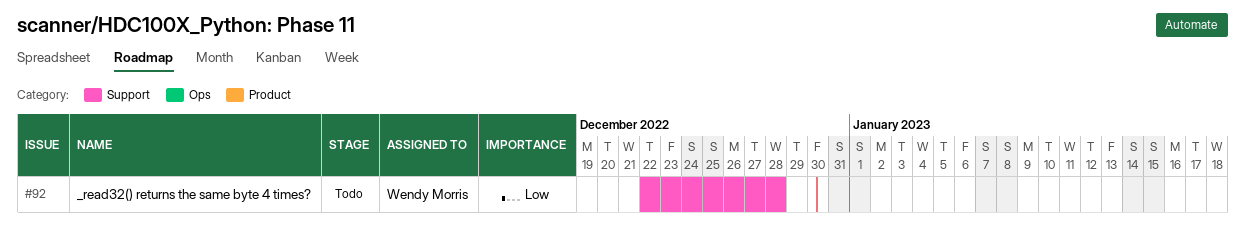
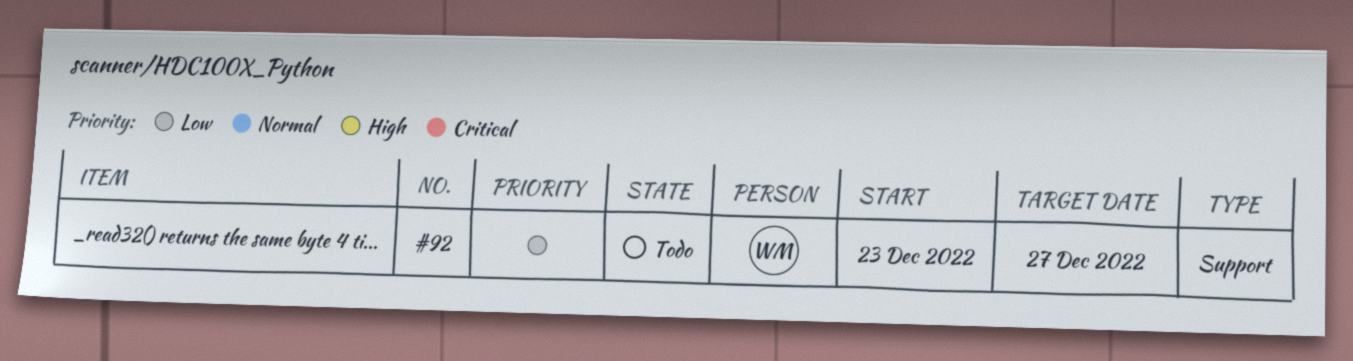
#92, start: Dec 22 -> Dec 23
#92, due: Dec 28 -> Dec 27

